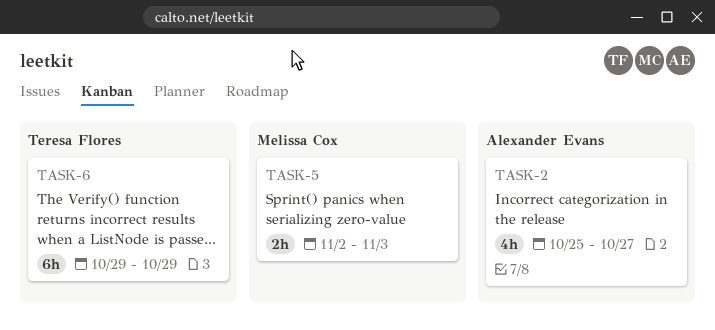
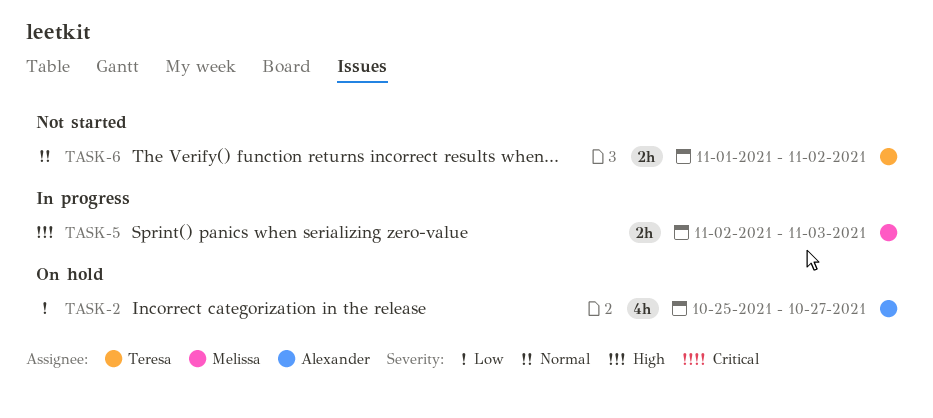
TASK-6, estimate: 6h -> 2h
TASK-6, start: Oct 29 -> Nov 1
TASK-6, due: Oct 29 -> Nov 2

